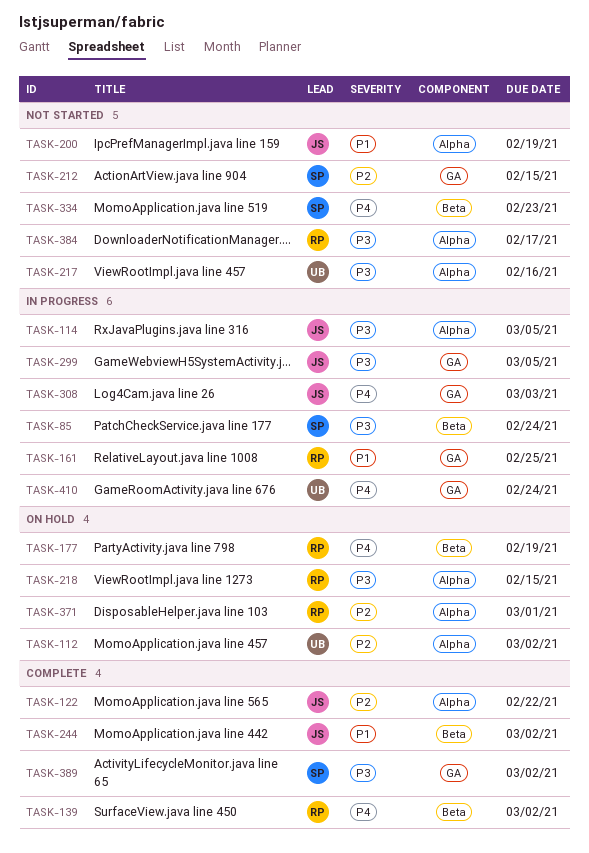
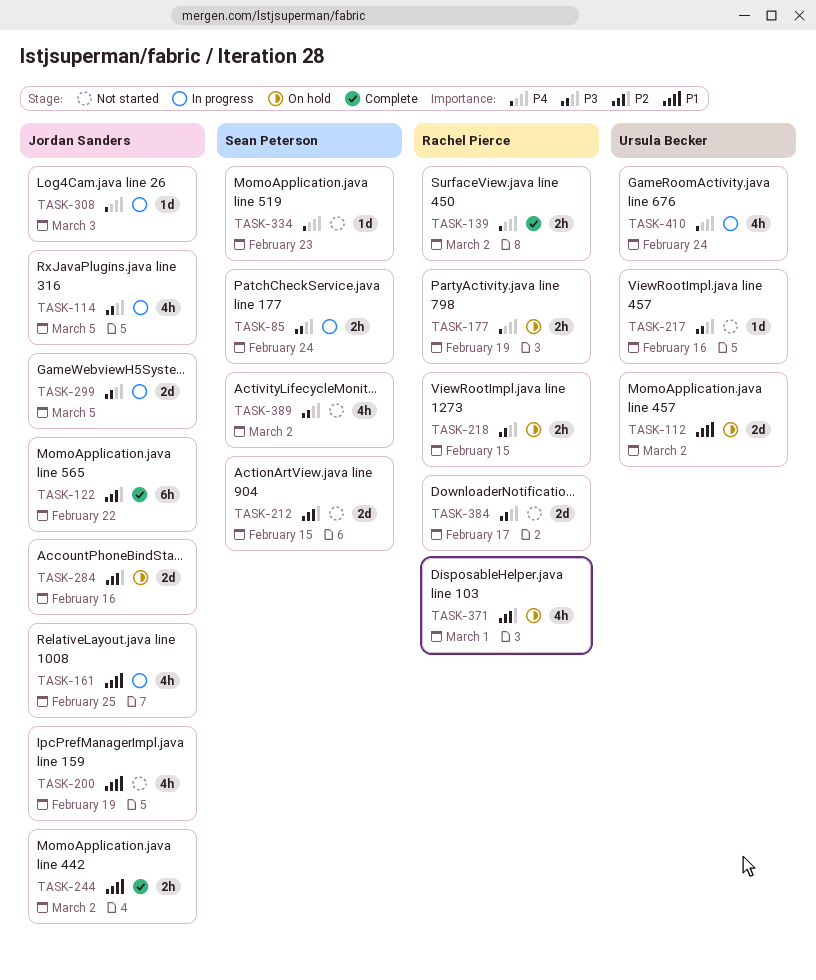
TASK-112, priority: P2 -> P1
TASK-161, owner: Rachel Pierce -> Jordan Sanders
TASK-284: none -> present
TASK-389, status: Complete -> Not started

